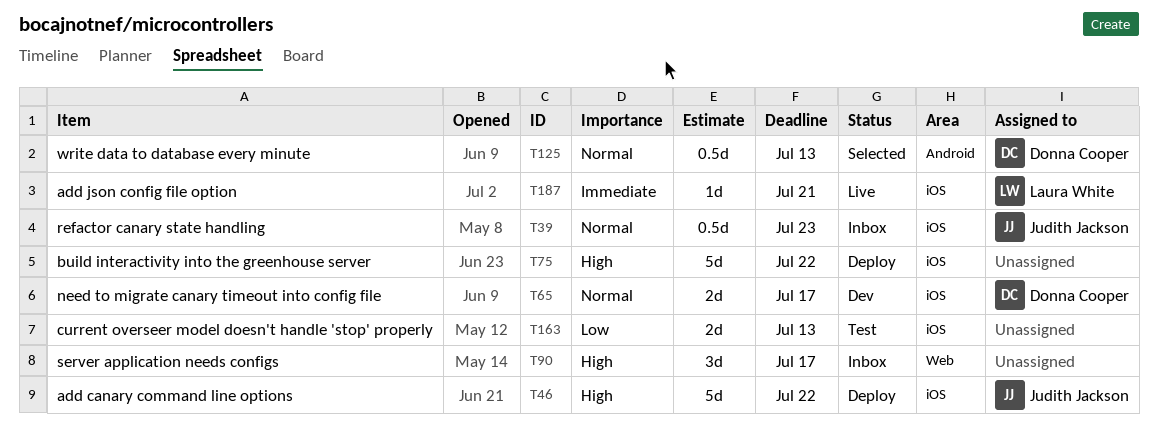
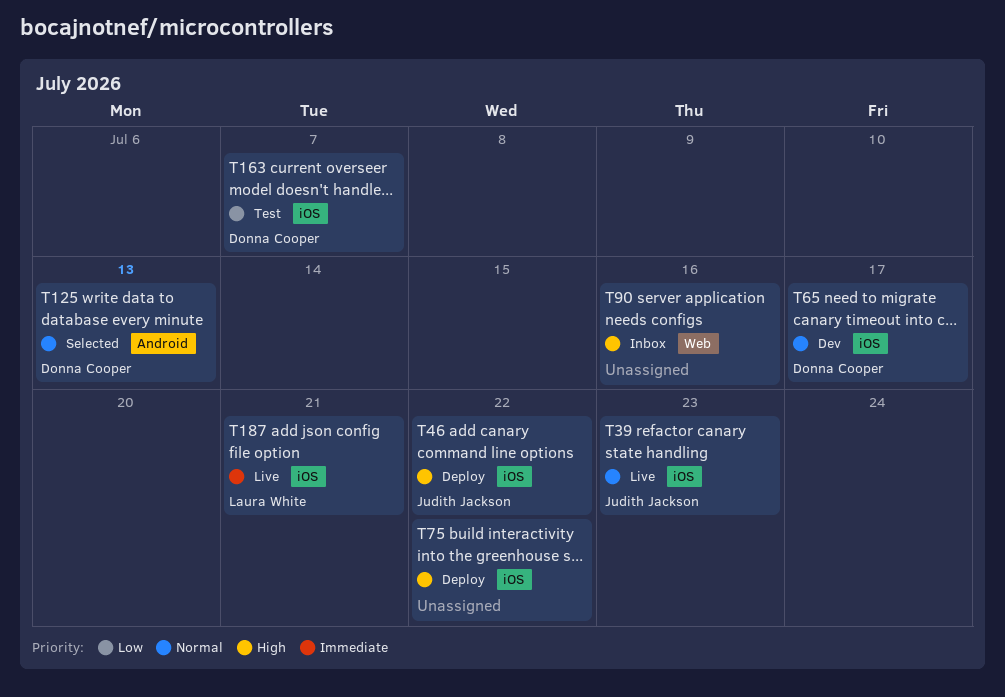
T39, status: Inbox -> Live
T90, due: Jul 17 -> Jul 16
T163, owner: none -> Donna Cooper
T163, due: Jul 13 -> Jul 7

